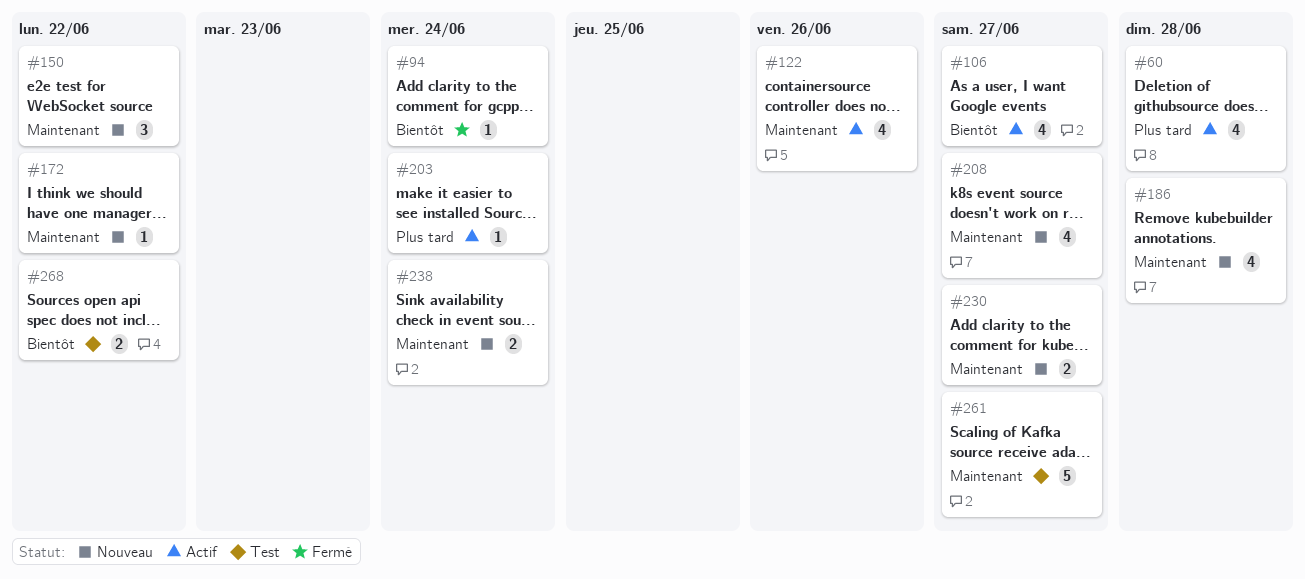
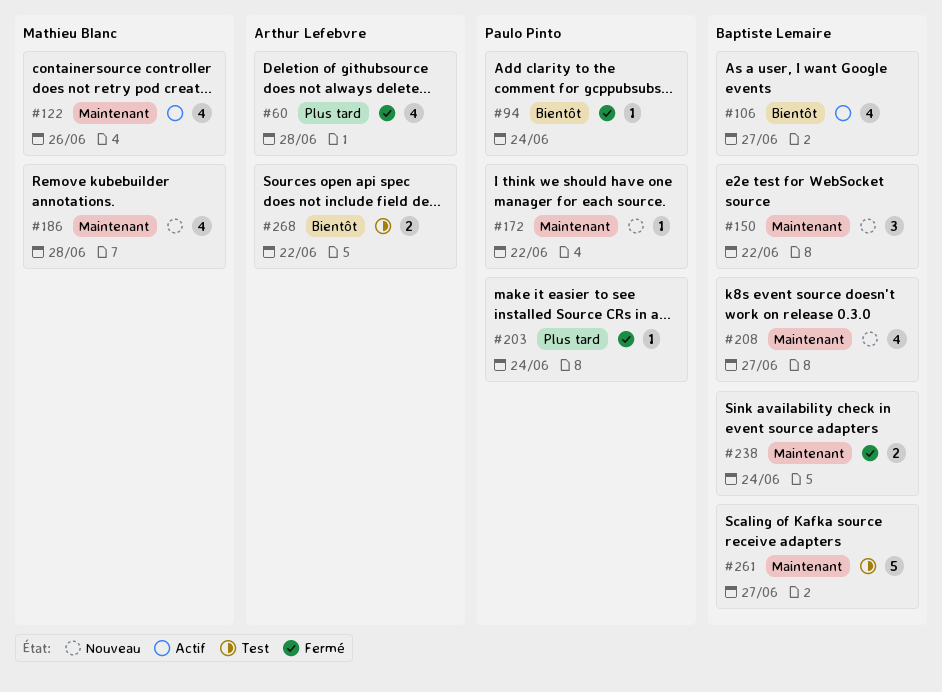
#60, status: Actif -> Fermé
#203, status: Actif -> Fermé
#230: present -> none
#238, status: Nouveau -> Fermé

